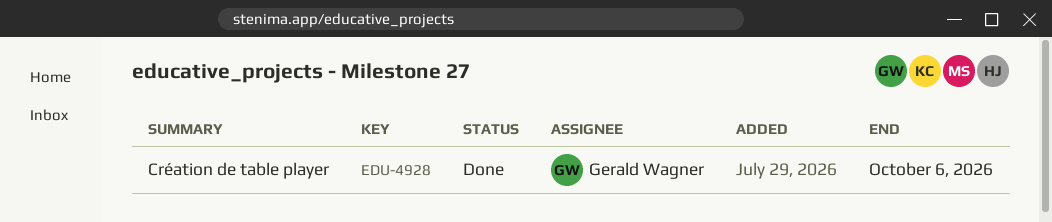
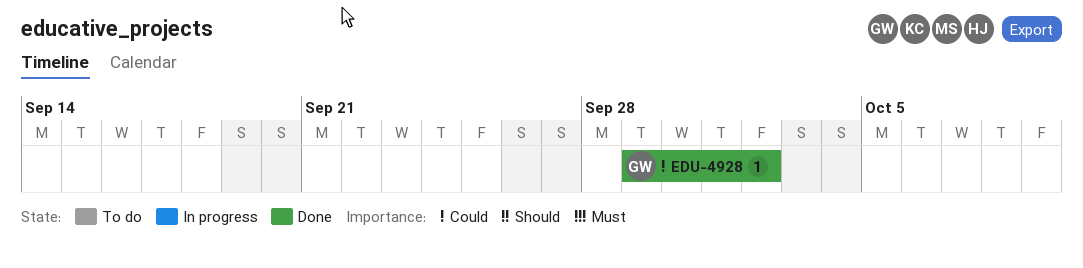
EDU-4928, due: Oct 6 -> Oct 2

